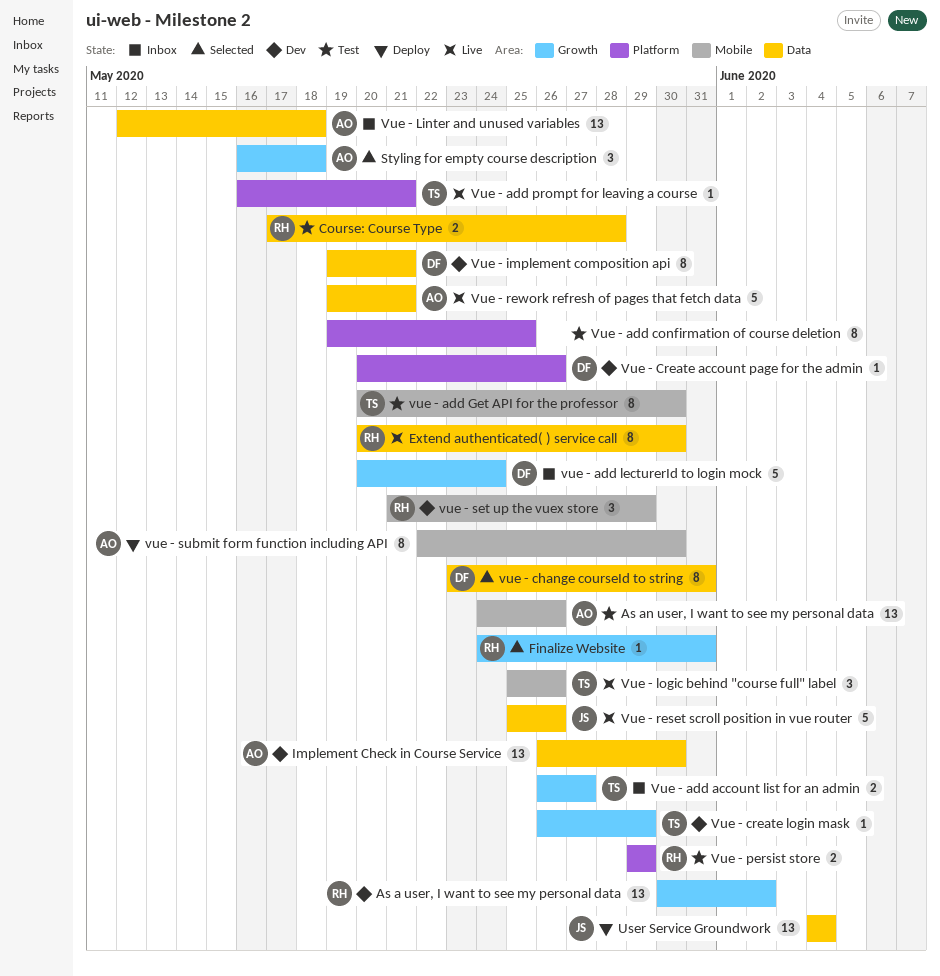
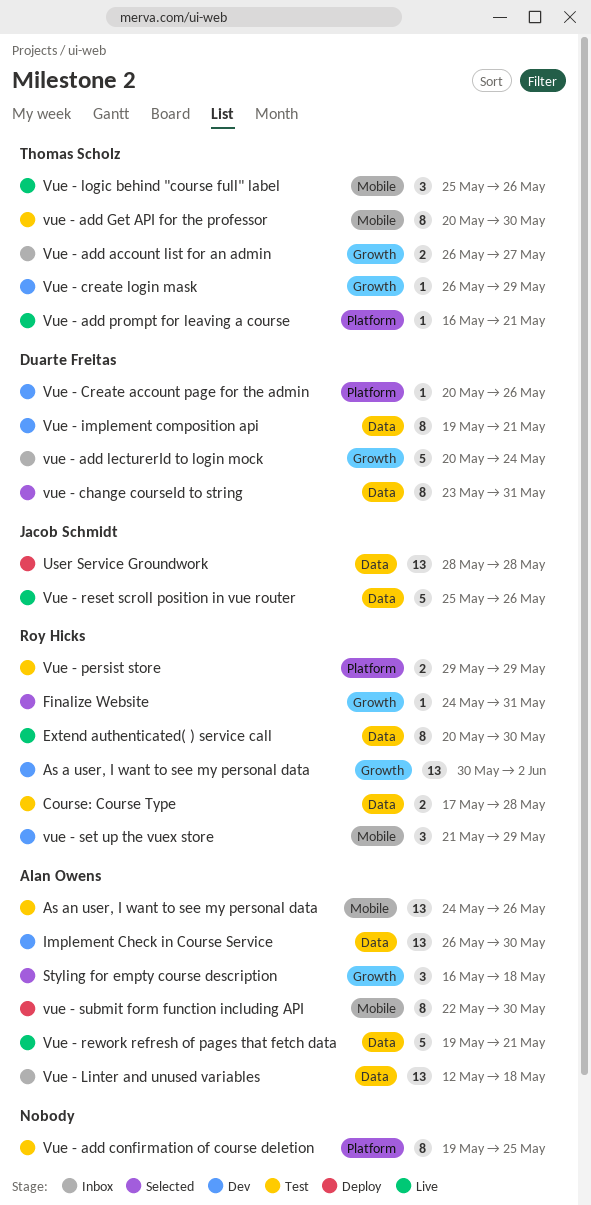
User Service Groundwork, start: Jun 4 -> May 28
User Service Groundwork, due: Jun 4 -> May 28

